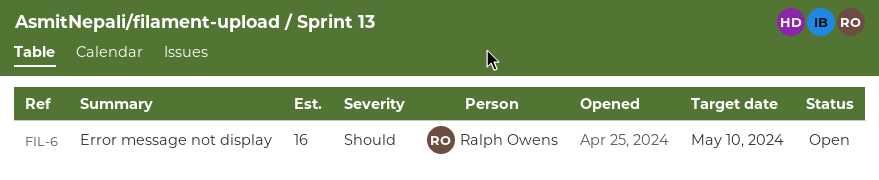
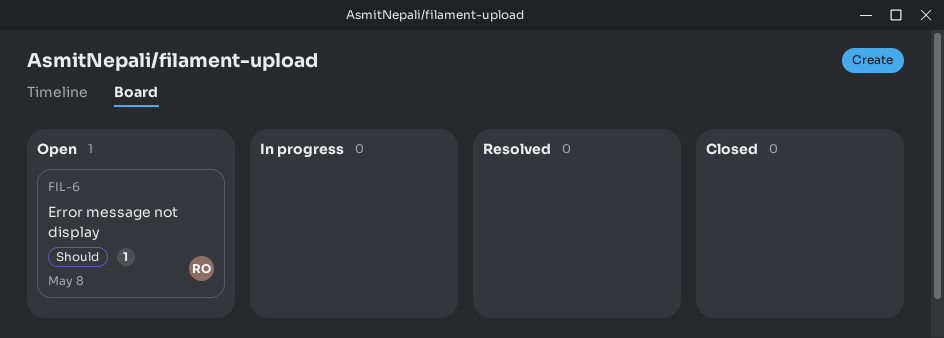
FIL-6, estimate: 16 -> 1
FIL-6, due: May 10 -> May 8

